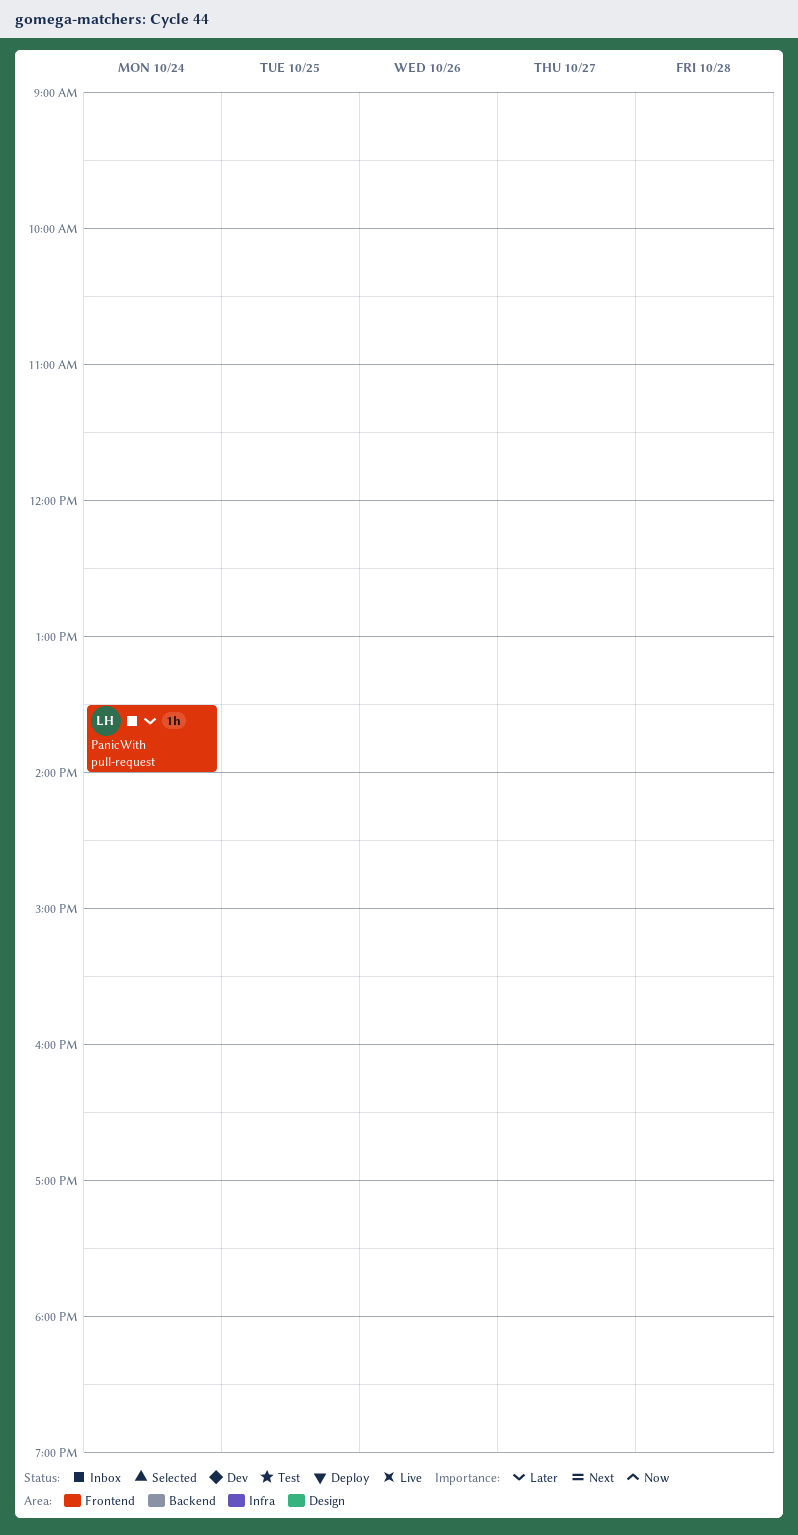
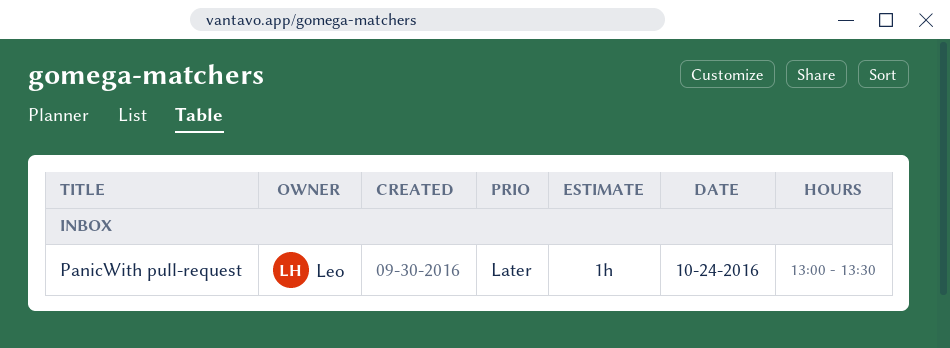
PanicWith pull-request, begins: 13:30 -> 13:00
PanicWith pull-request, ends: 14:00 -> 13:30

